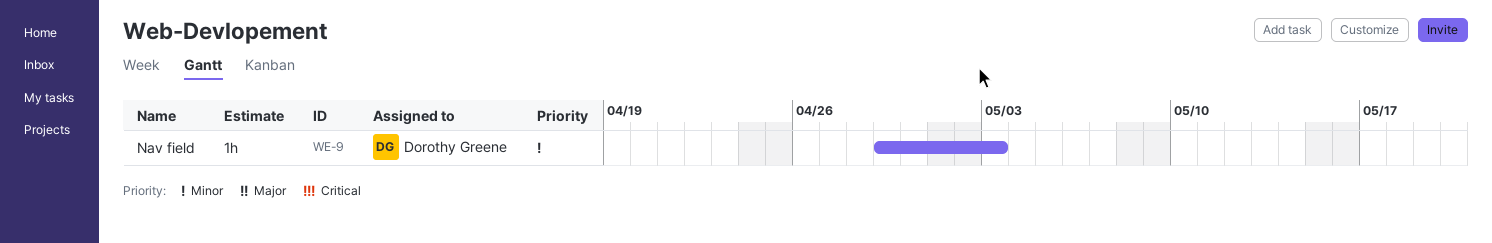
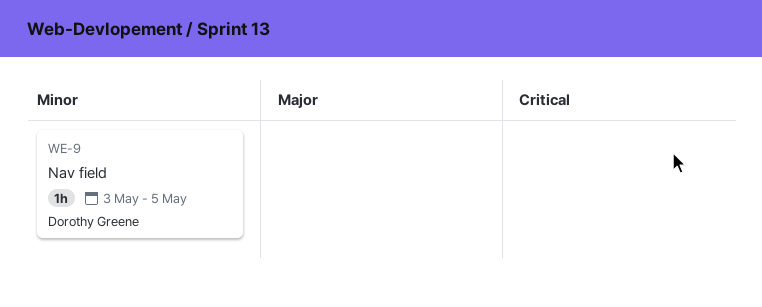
WE-9, start: Apr 29 -> May 3
WE-9, due: May 3 -> May 5

